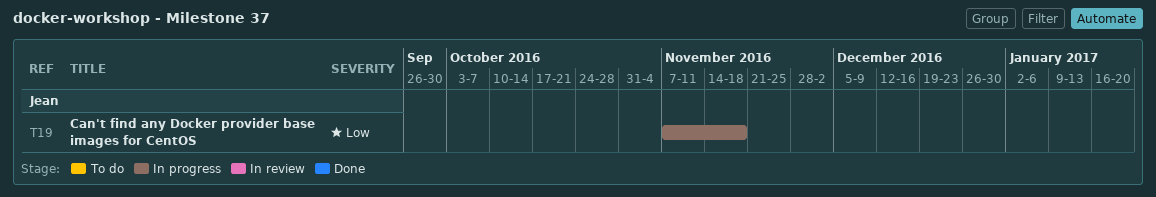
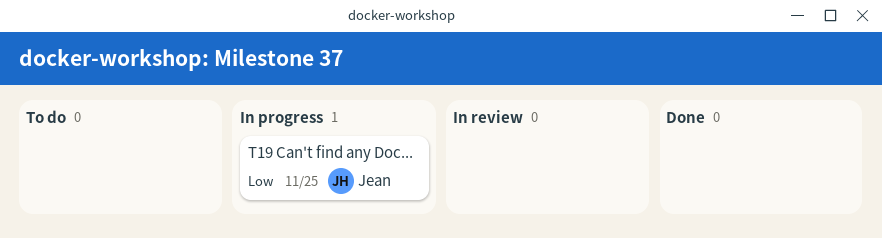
T19, due: Nov 18 -> Nov 25

